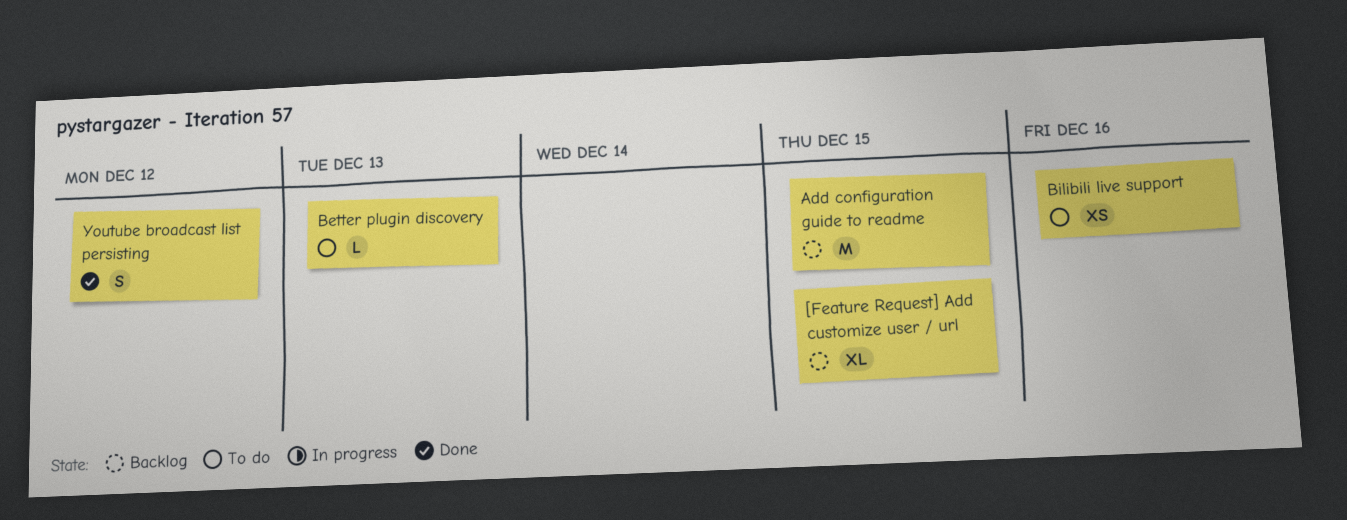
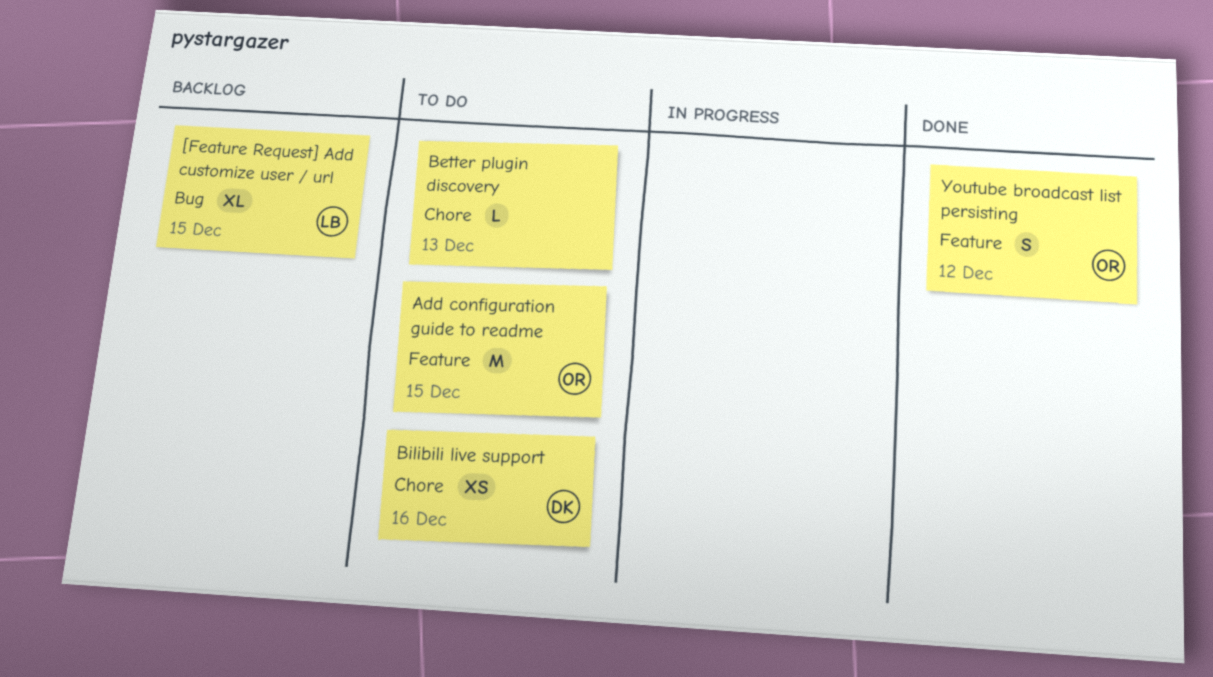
Add configuration guide to readme, status: Backlog -> To do

